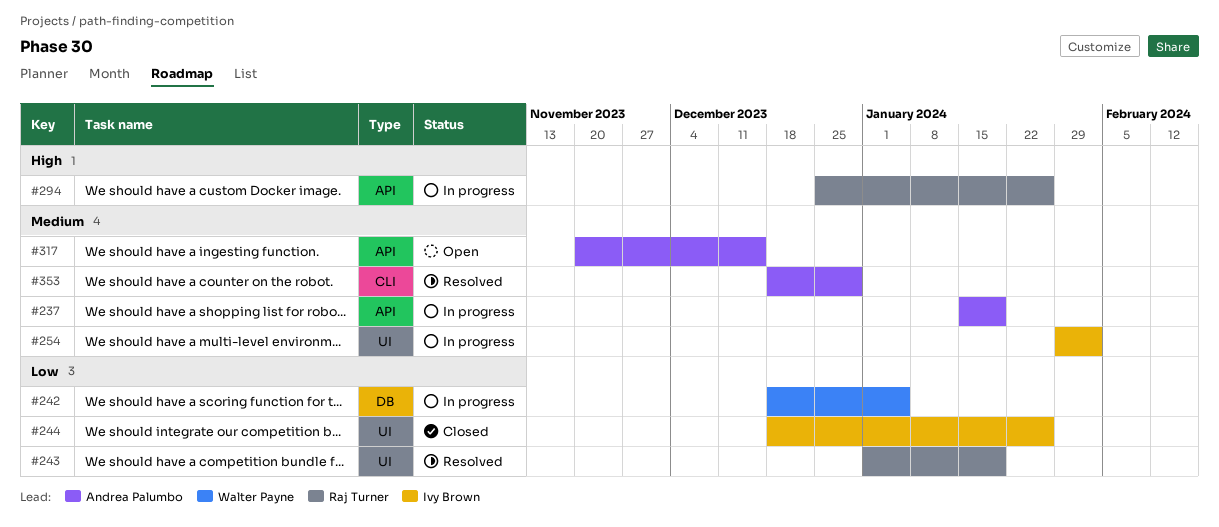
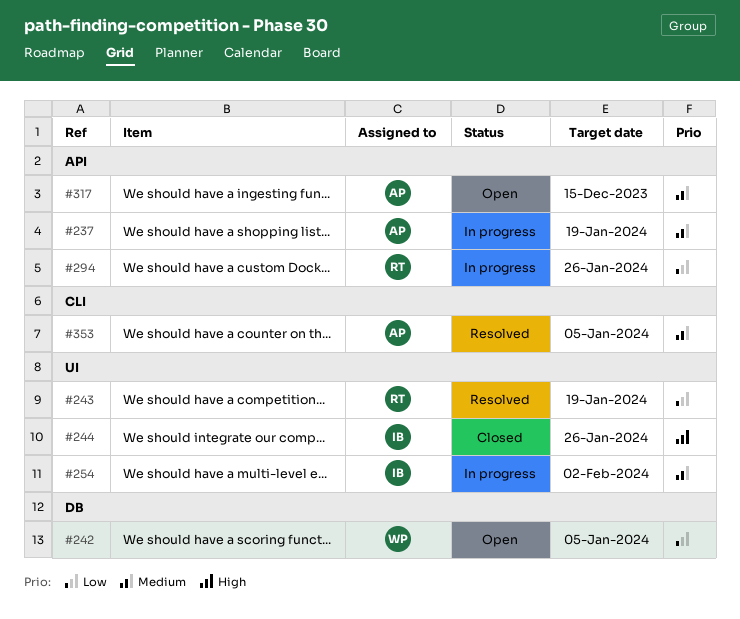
#242, status: In progress -> Open
#244, priority: Low -> High
#294, priority: High -> Low
#353, due: Dec 29 -> Jan 5

